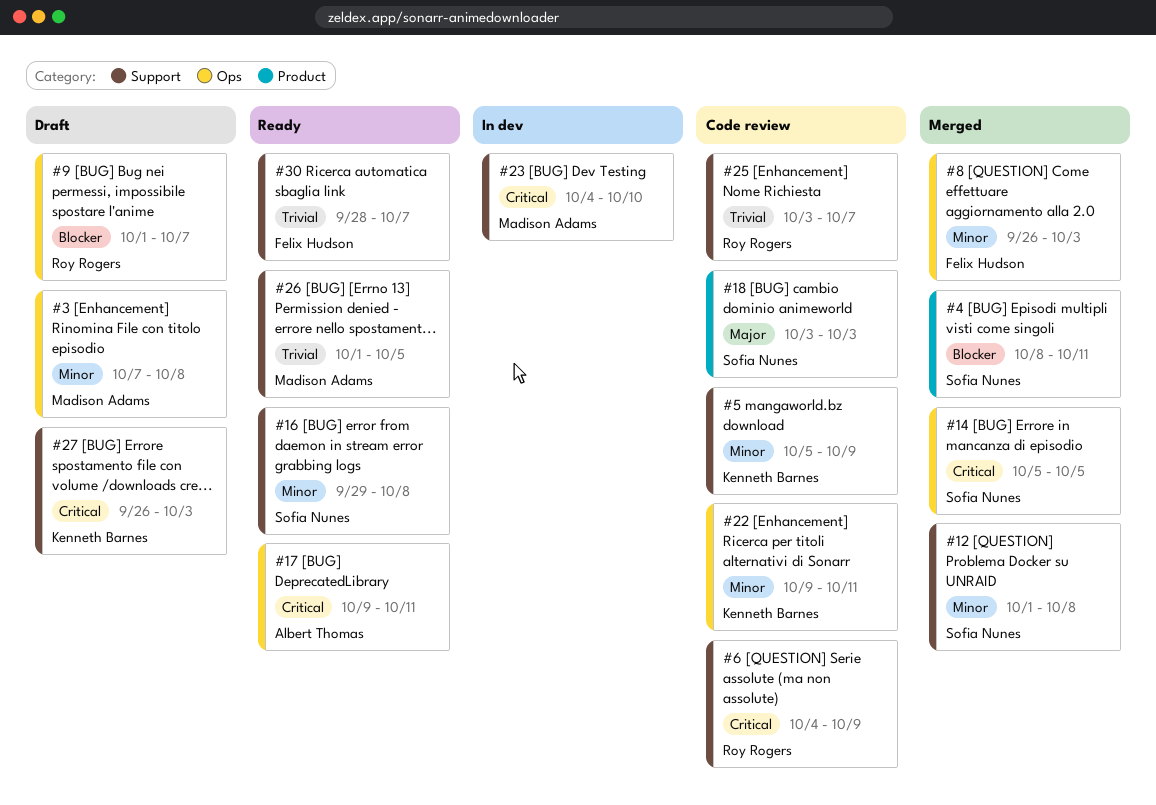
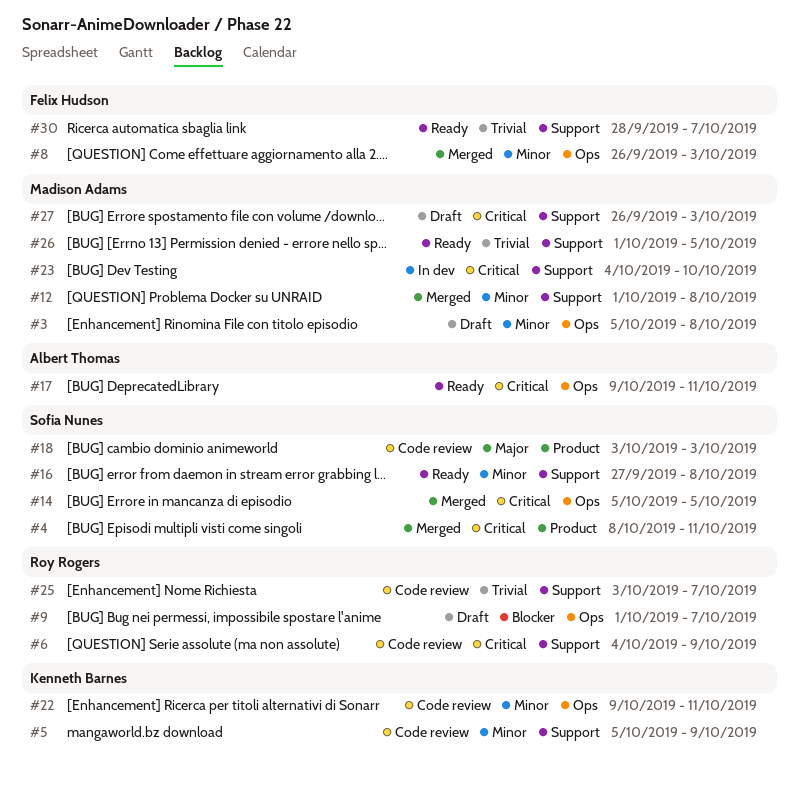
#3, start: Oct 7 -> Oct 5
#4, priority: Blocker -> Critical
#12, owner: Sofia Nunes -> Madison Adams
#16, start: Sep 29 -> Sep 27
#27, owner: Kenneth Barnes -> Madison Adams

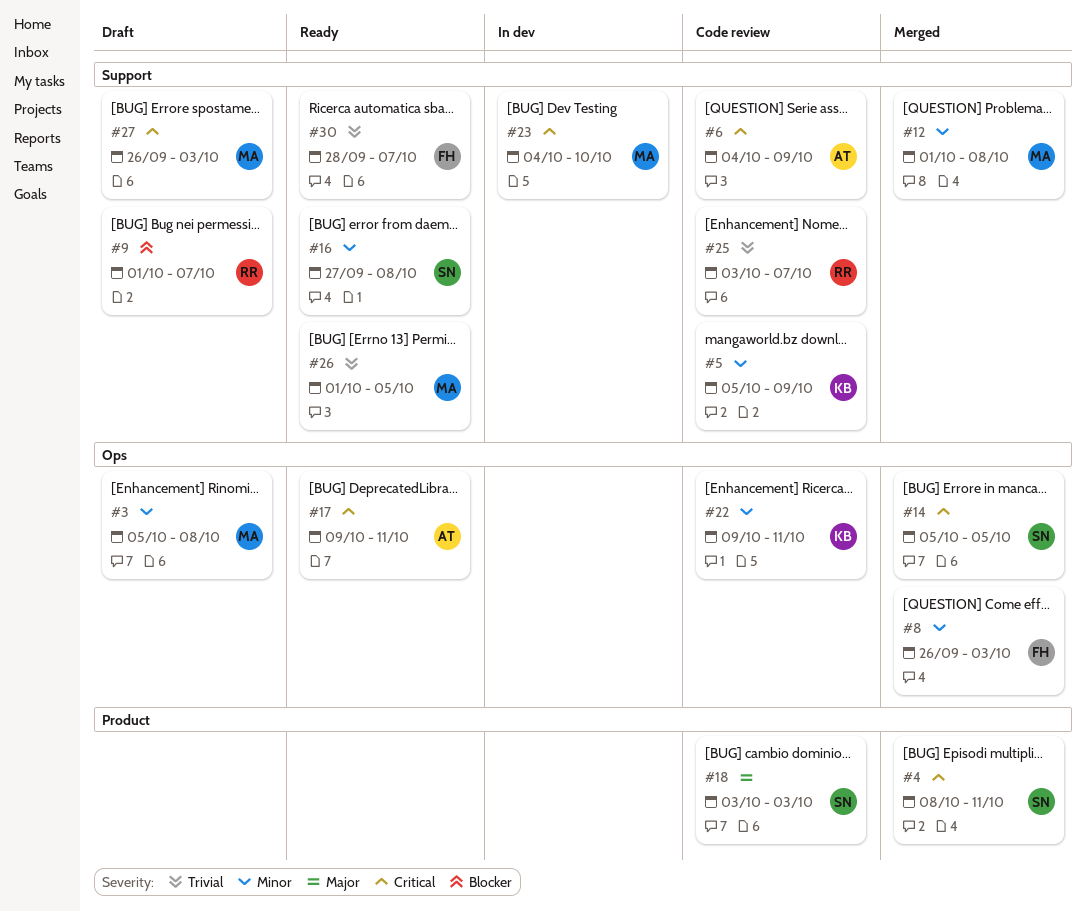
#6, owner: Roy Rogers -> Albert Thomas
#9, label: Ops -> Support

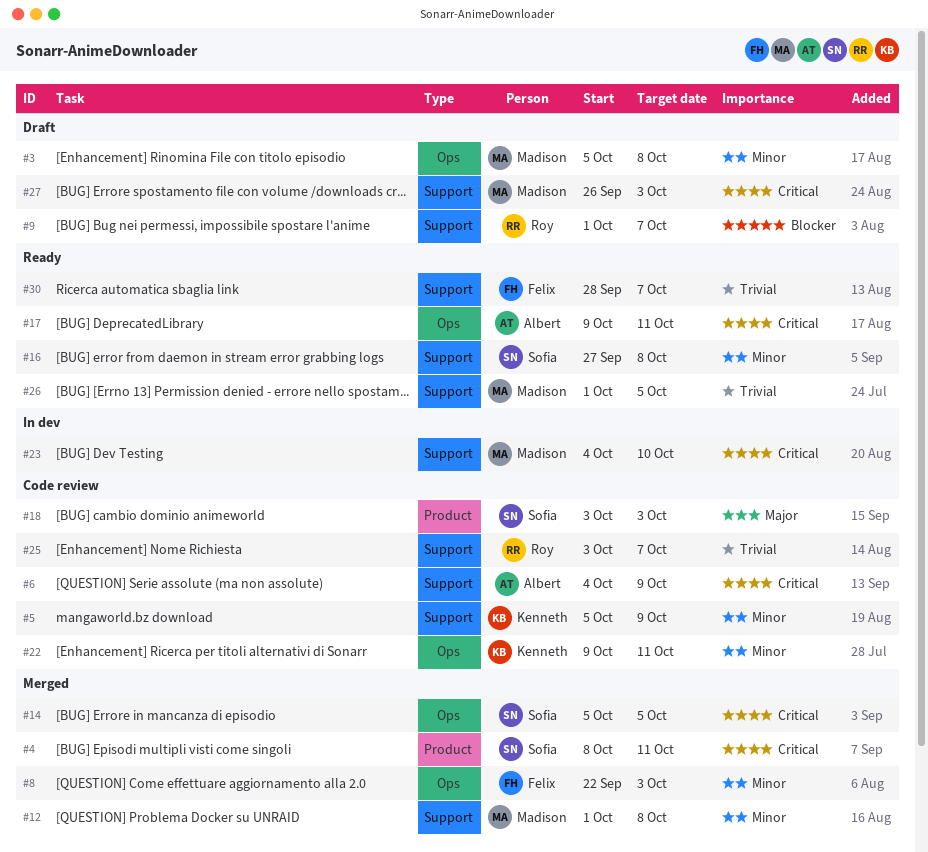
#8, start: Sep 26 -> Sep 22

